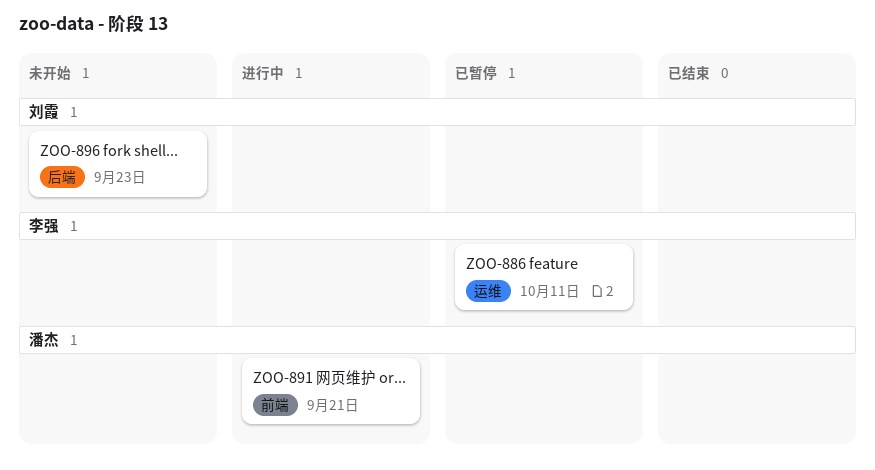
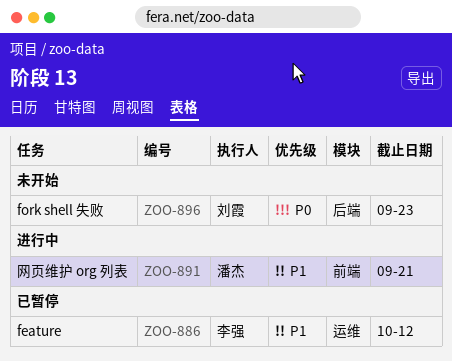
ZOO-886, due: Oct 11 -> Oct 12

